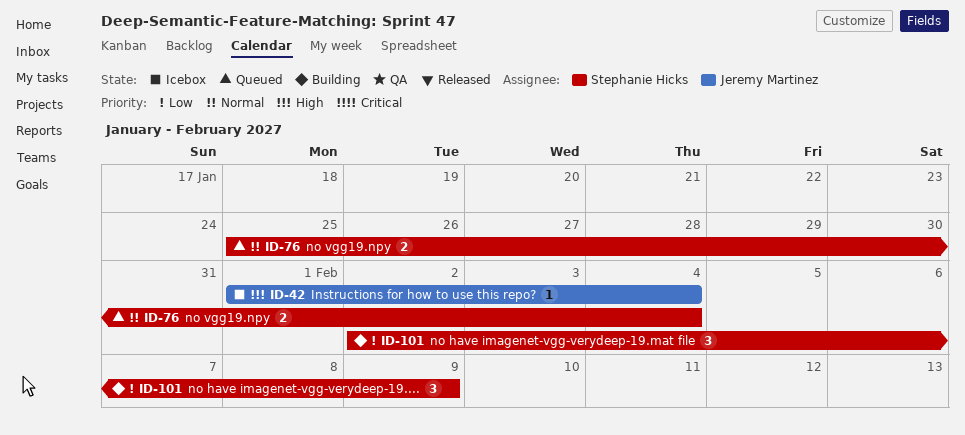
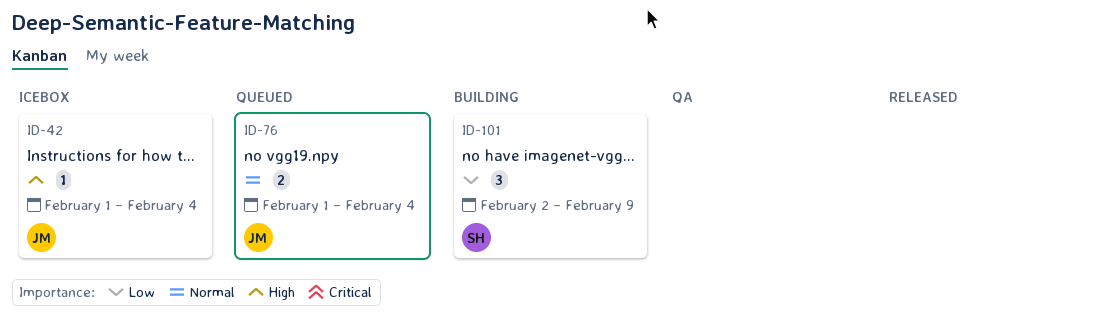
ID-76, owner: Stephanie Hicks -> Jeremy Martinez
ID-76, start: Jan 25 -> Feb 1

